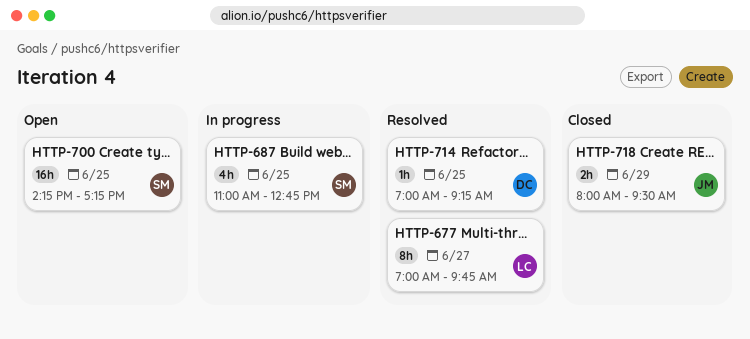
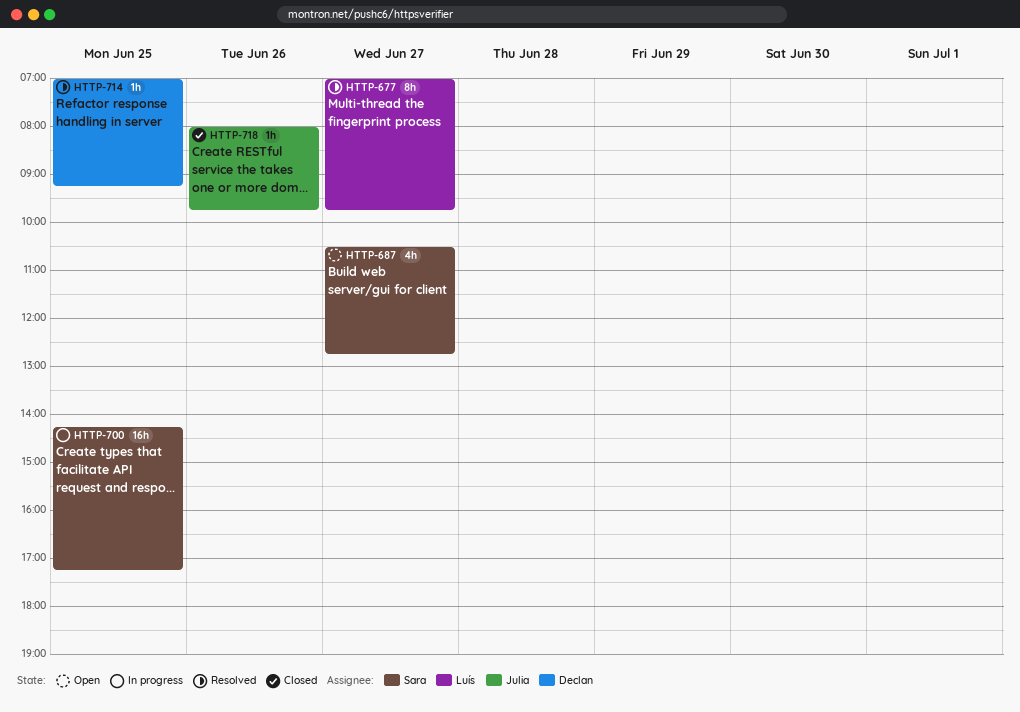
HTTP-687, status: In progress -> Open
HTTP-687, day: Jun 25 -> Jun 27
HTTP-687, begins: 11:00 -> 10:30
HTTP-700, status: Open -> In progress
HTTP-718, estimate: 2h -> 1h
HTTP-718, day: Jun 29 -> Jun 26
HTTP-718, ends: 09:30 -> 09:45

